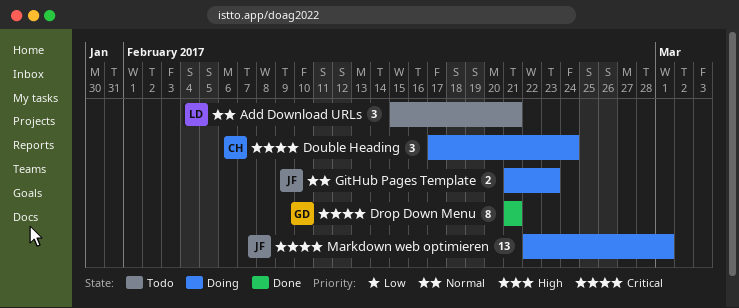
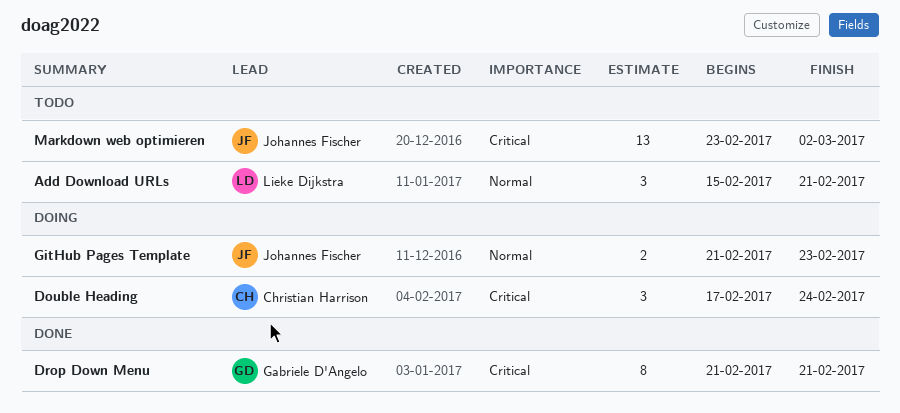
Markdown web optimieren, status: Doing -> Todo
Markdown web optimieren, start: Feb 22 -> Feb 23
Markdown web optimieren, due: Mar 1 -> Mar 2

